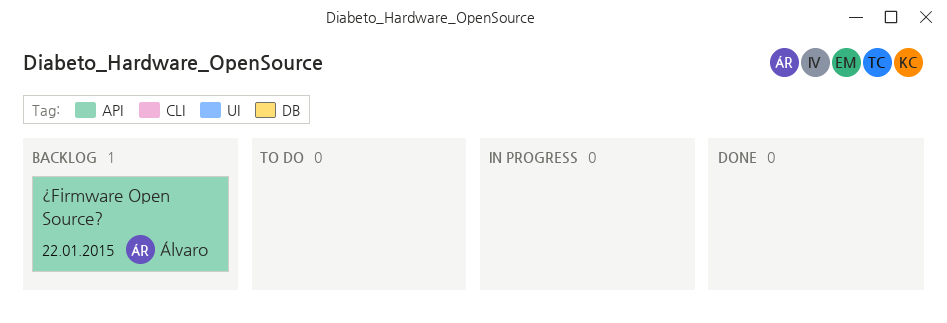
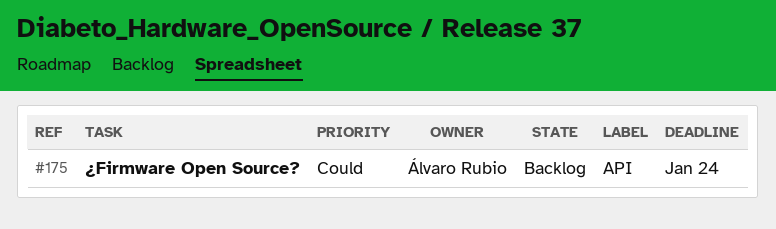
¿Firmware Open Source?, due: Jan 22 -> Jan 24

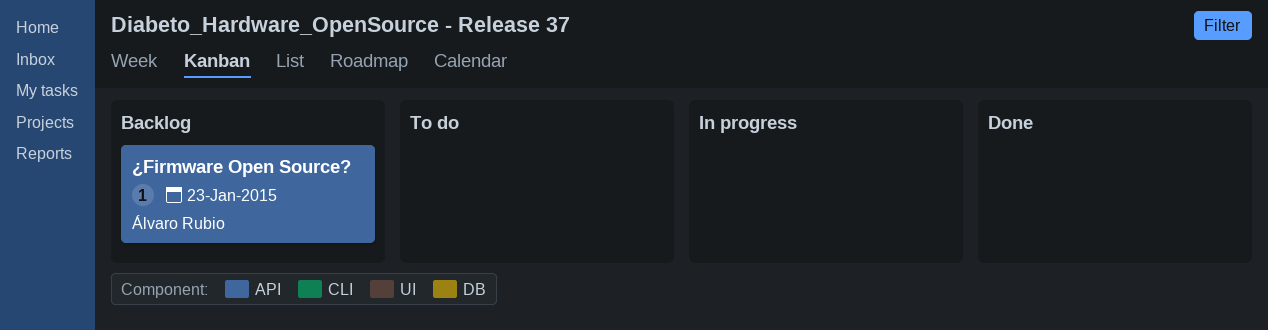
¿Firmware Open Source?, due: Jan 24 -> Jan 23

